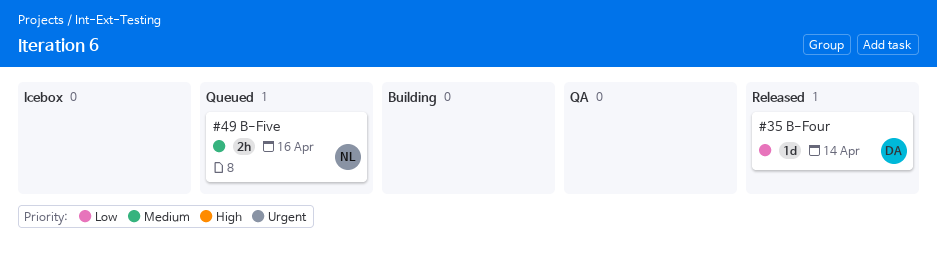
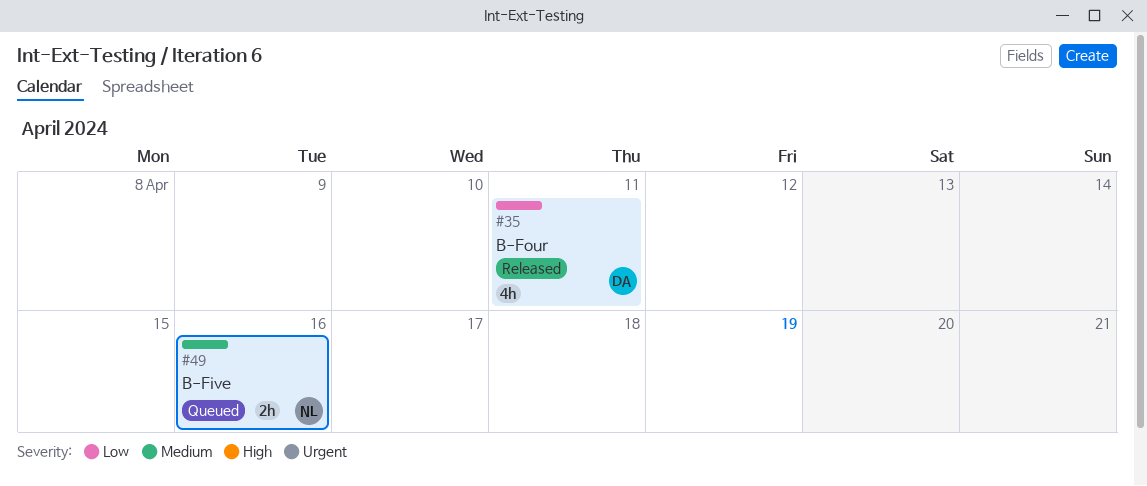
#35, estimate: 1d -> 4h
#35, due: Apr 14 -> Apr 11

